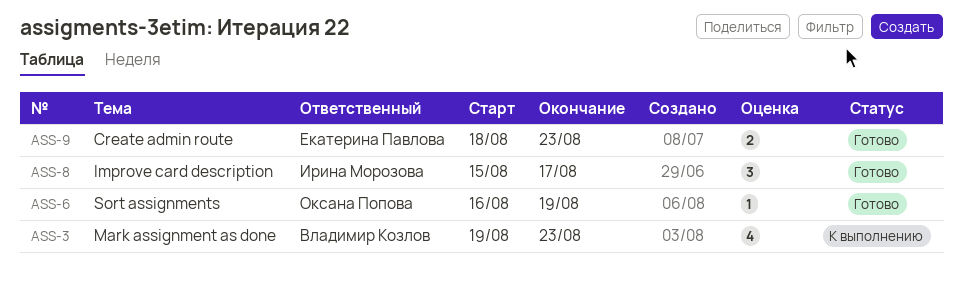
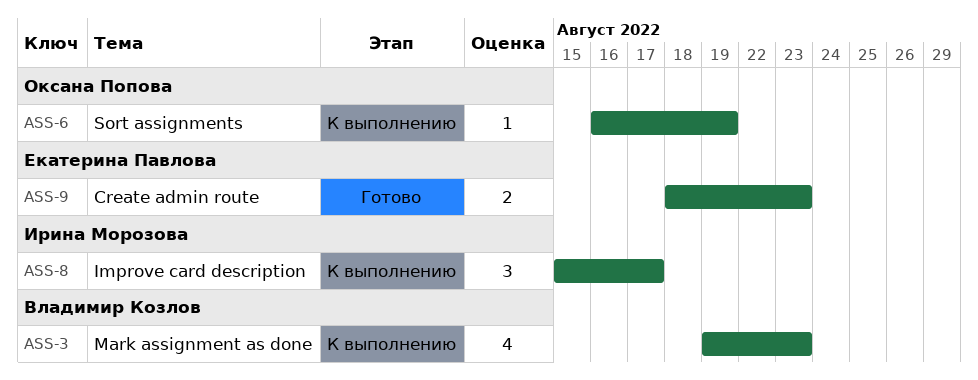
ASS-6, status: Готово -> К выполнению
ASS-8, status: Готово -> К выполнению

